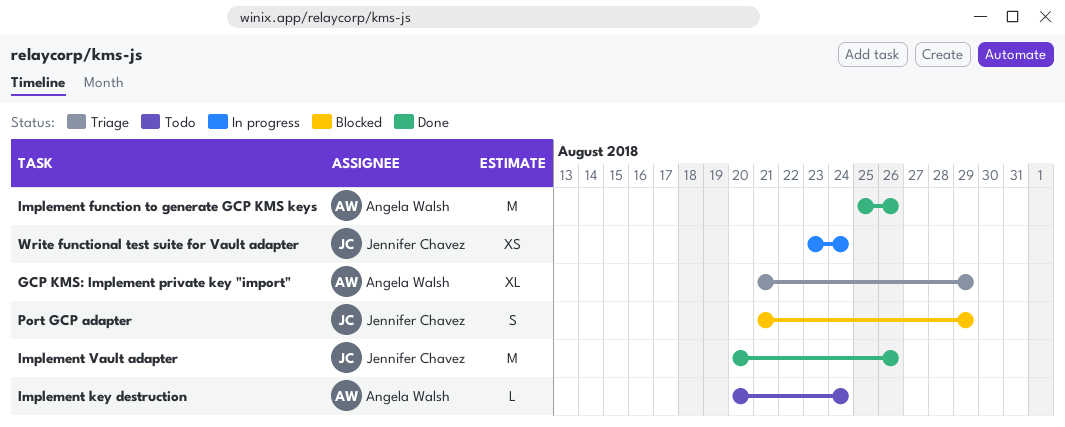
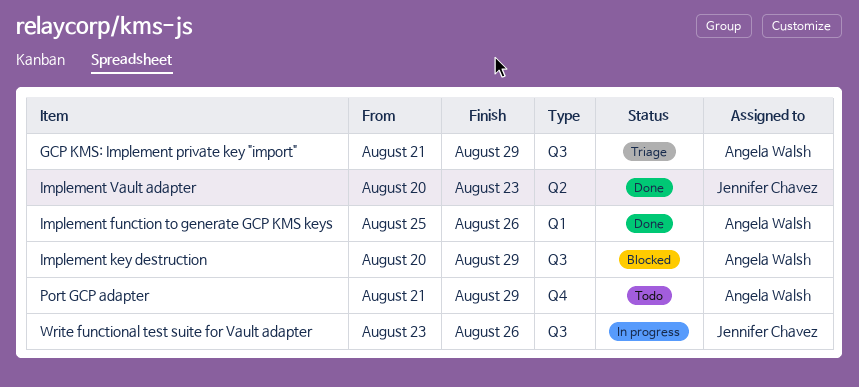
Implement key destruction, status: Todo -> Blocked
Implement key destruction, due: Aug 24 -> Aug 29
Implement Vault adapter, due: Aug 26 -> Aug 23
Port GCP adapter, status: Blocked -> Todo
Port GCP adapter, owner: Jennifer Chavez -> Angela Walsh
Write functional test suite for Vault adapter, due: Aug 24 -> Aug 26

